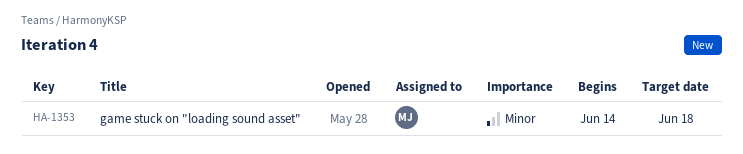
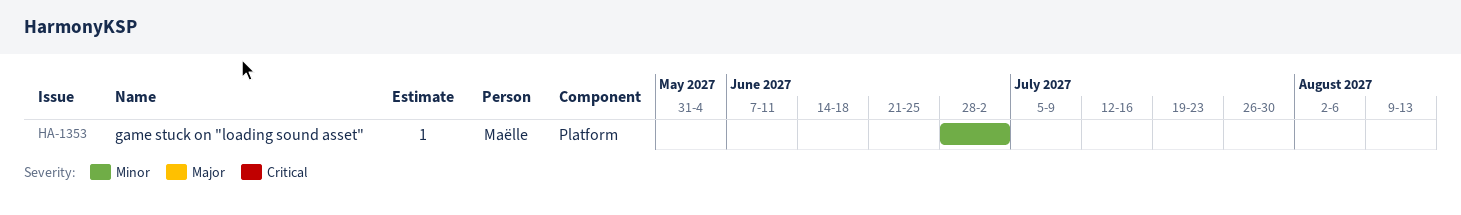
HA-1353, start: Jun 14 -> Jun 28
HA-1353, due: Jun 18 -> Jul 2

